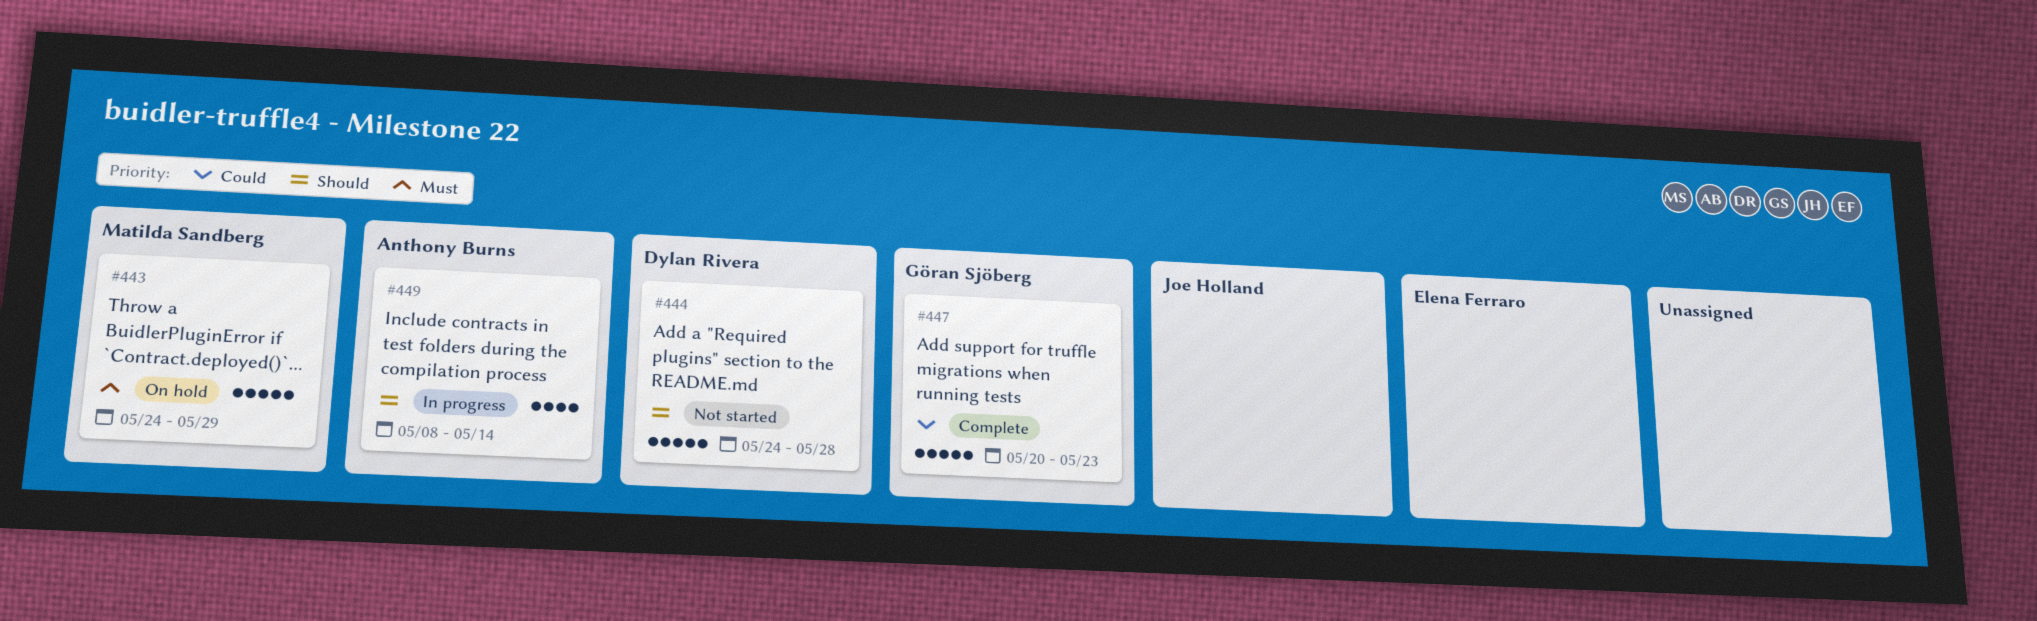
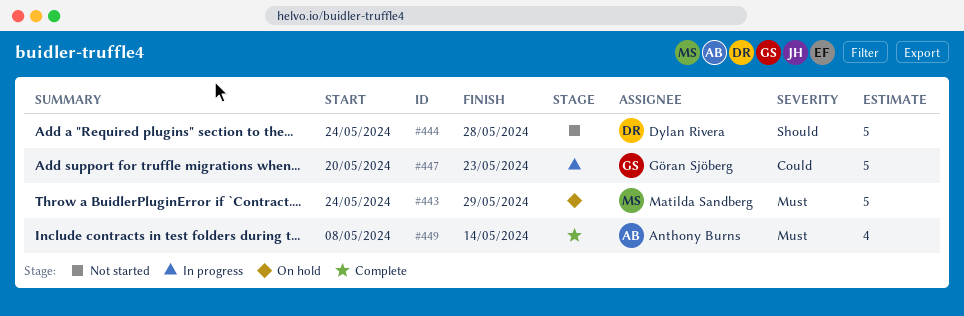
#447, status: Complete -> In progress
#449, status: In progress -> Complete
#449, priority: Should -> Must

